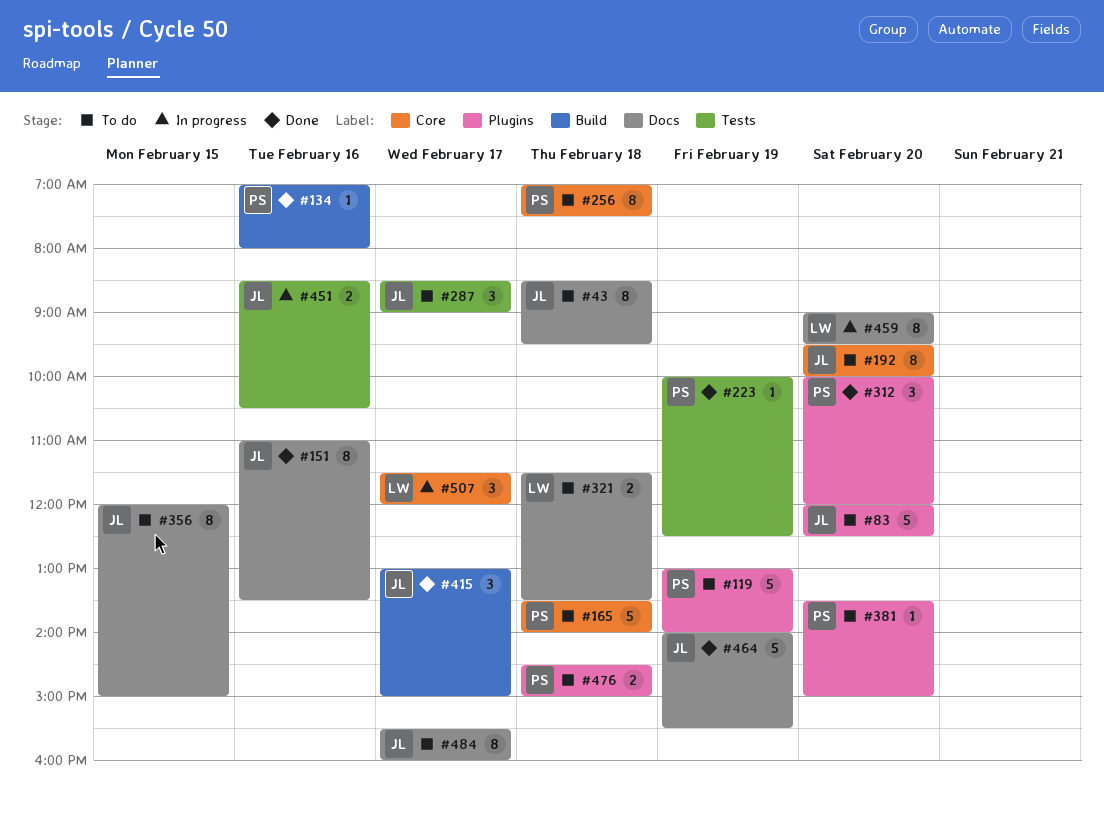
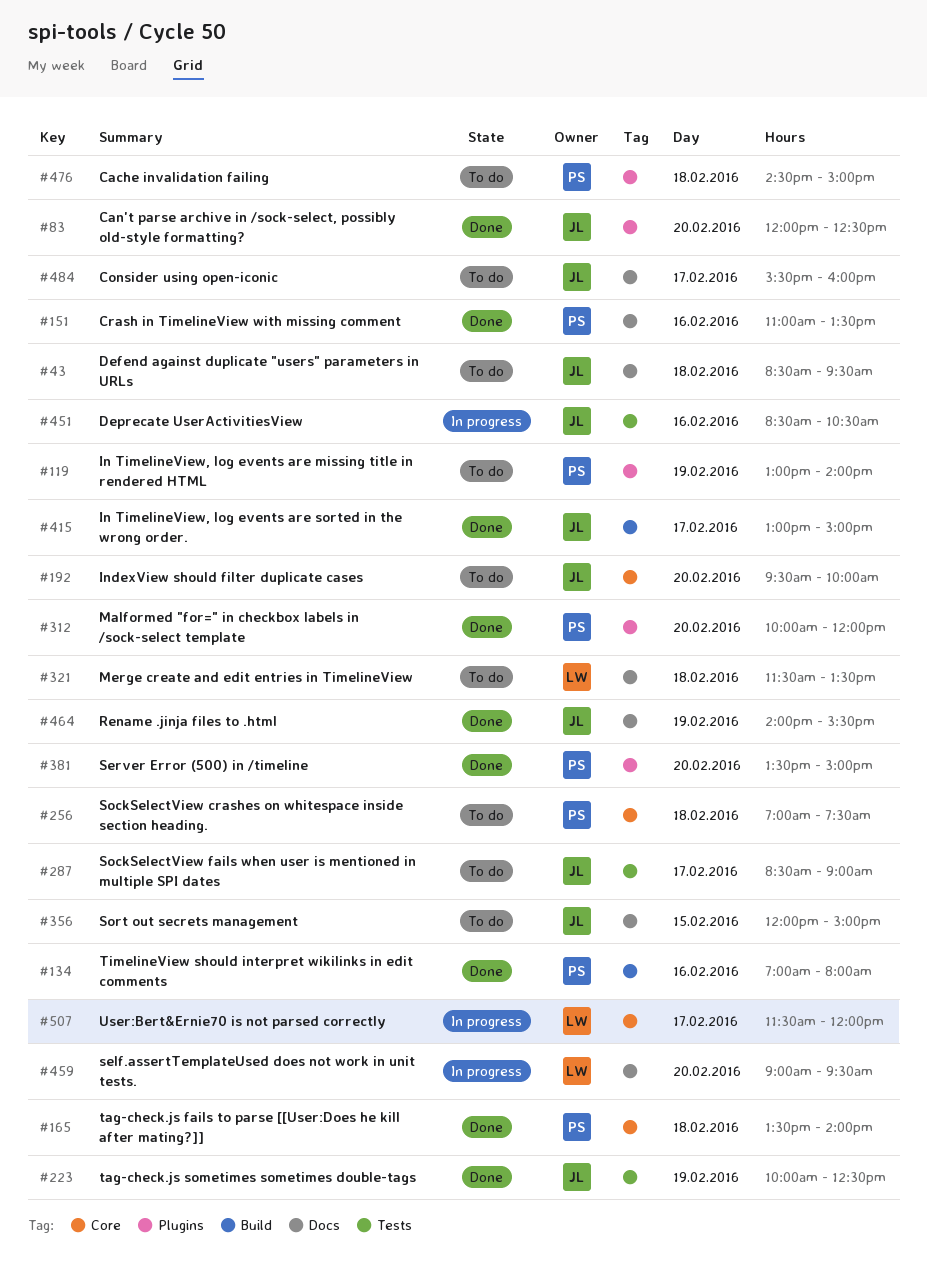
#83, status: To do -> Done
#151, owner: JL -> PS
#165, status: To do -> Done
#223, owner: PS -> JL
#381, status: To do -> Done

